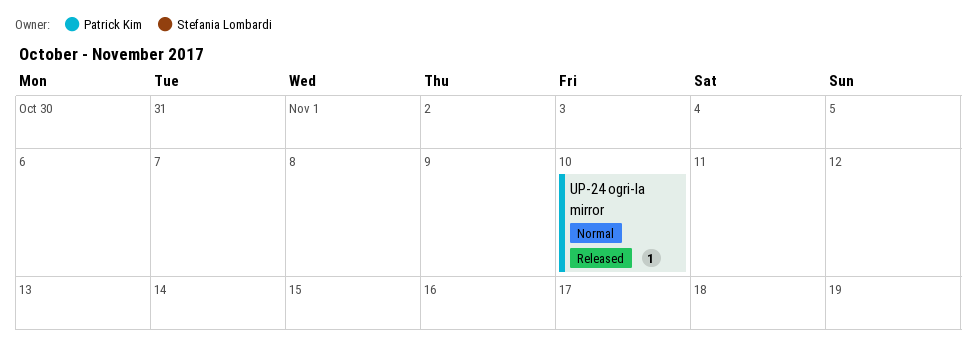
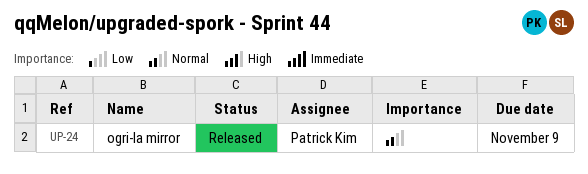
UP-24, due: Nov 10 -> Nov 9

